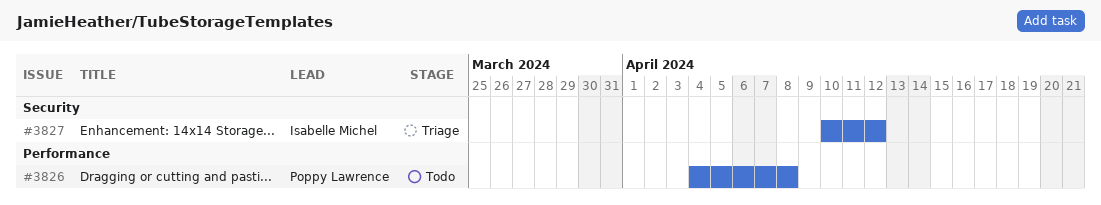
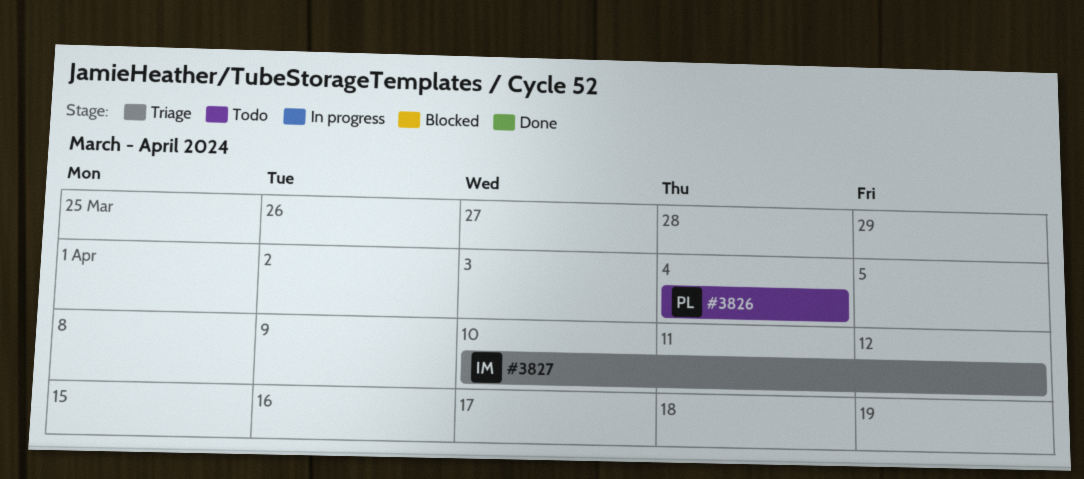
#3826, due: Apr 8 -> Apr 4

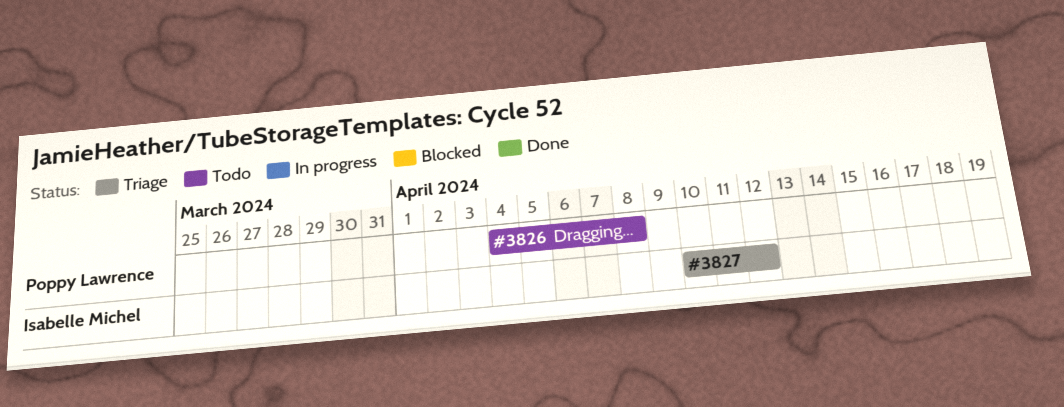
#3826, due: Apr 4 -> Apr 8

